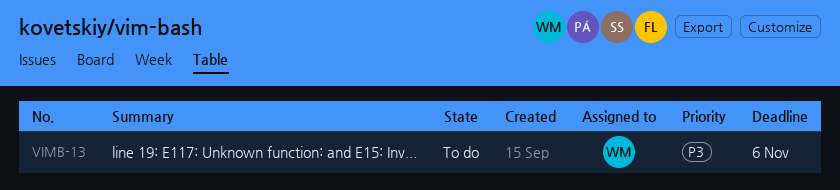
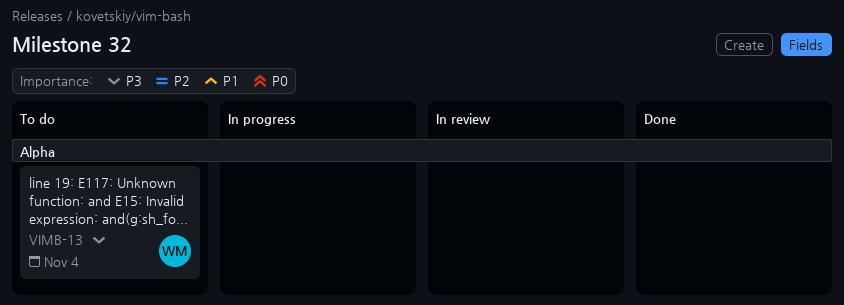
VIMB-13, due: Nov 6 -> Nov 4

